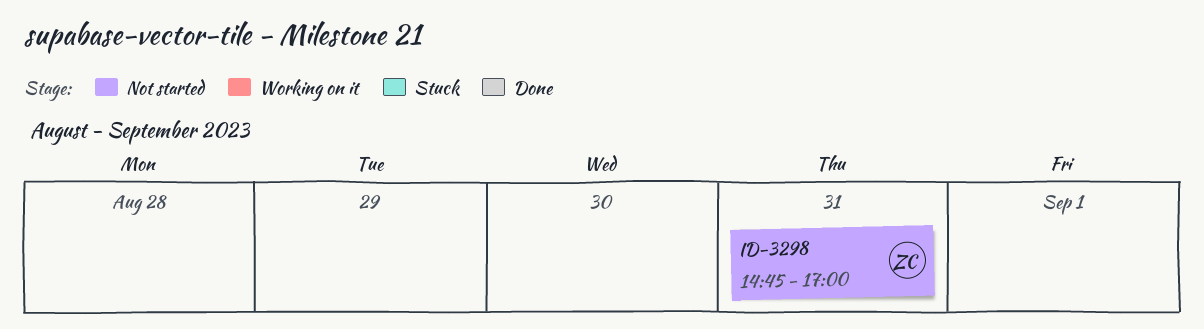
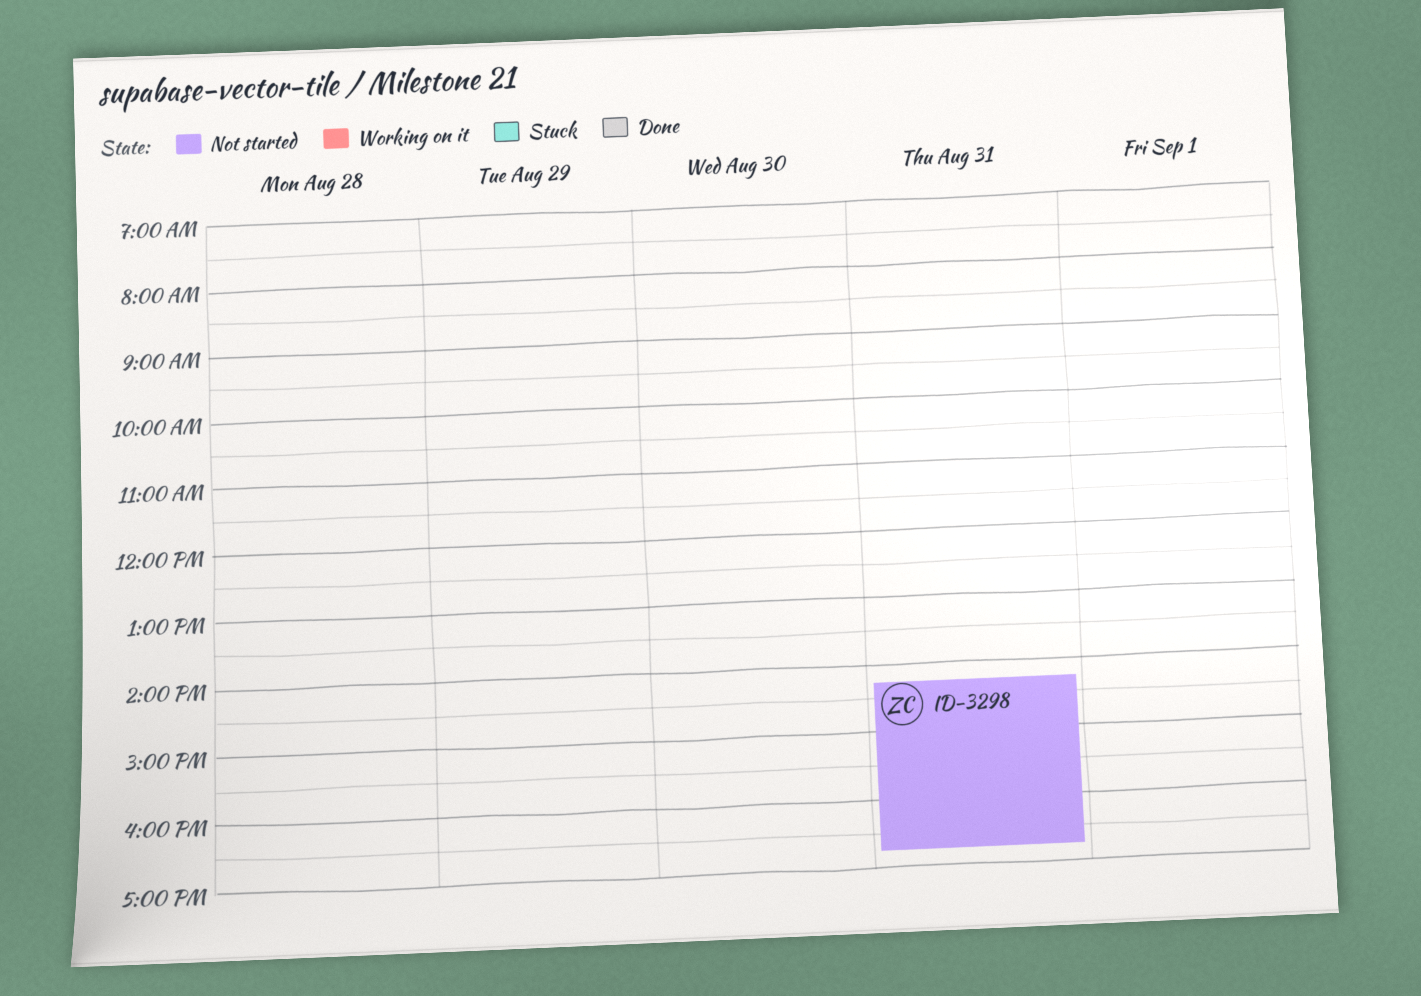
ID-3298, begins: 14:45 -> 14:15
ID-3298, ends: 17:00 -> 16:45

